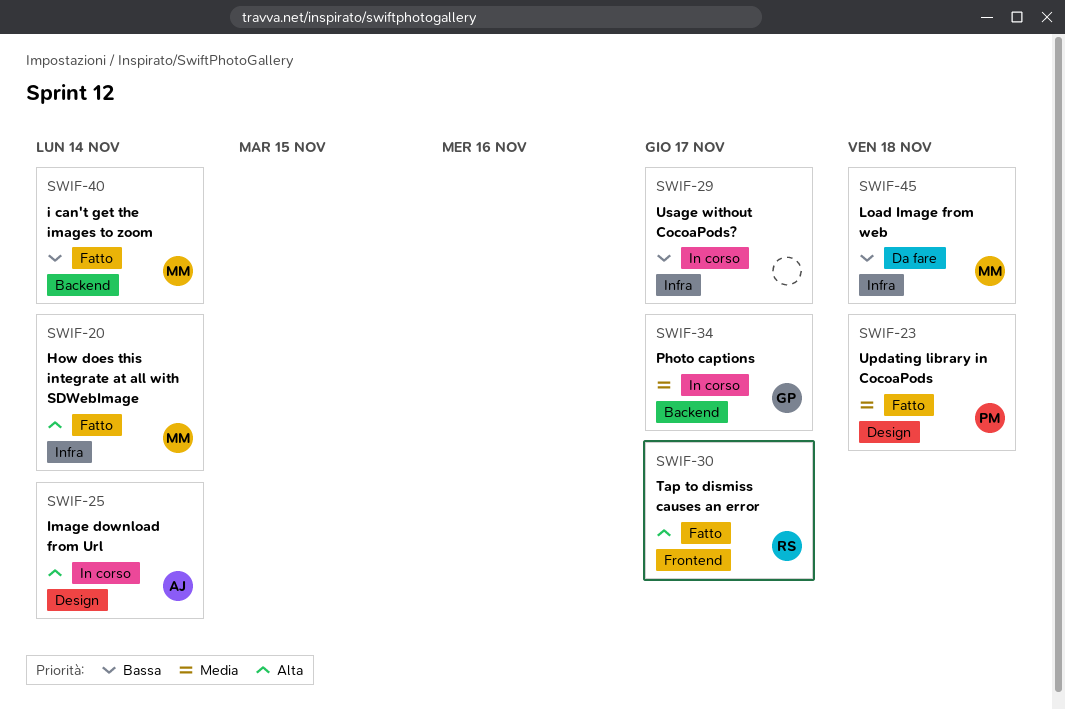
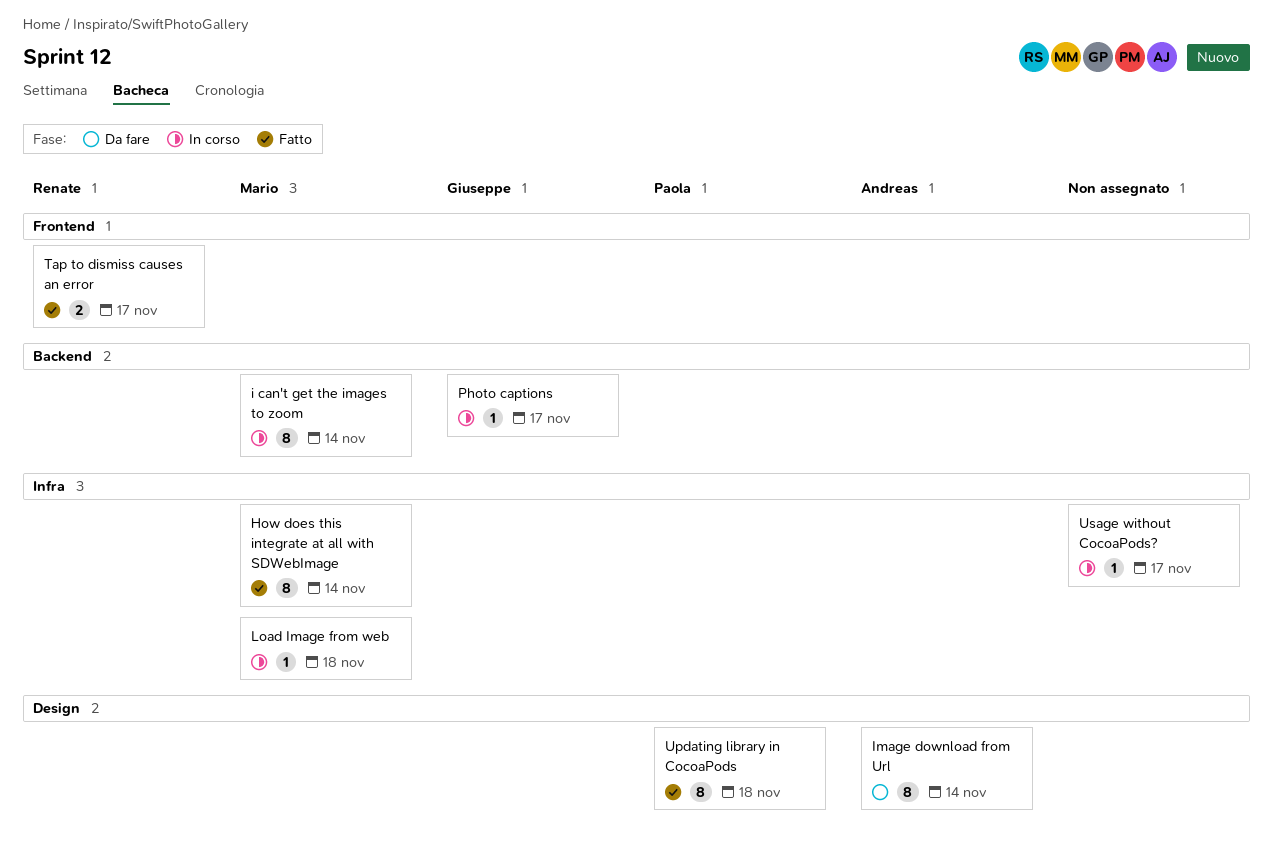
i can't get the images to zoom, status: Fatto -> In corso
Image download from Url, status: In corso -> Da fare
Load Image from web, status: Da fare -> In corso

